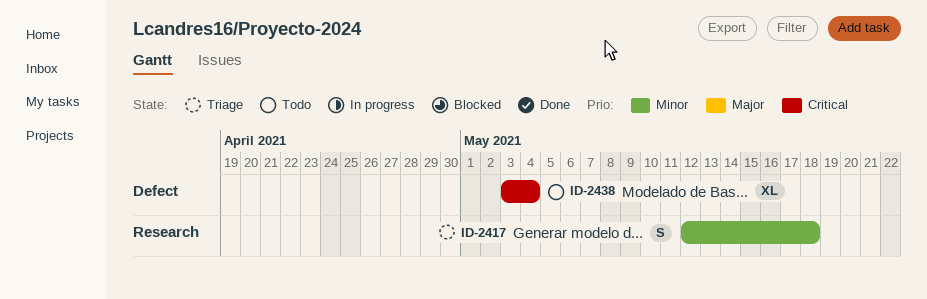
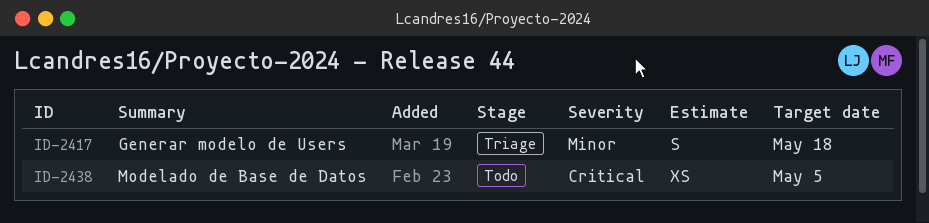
ID-2438, estimate: XL -> XS
ID-2438, due: May 4 -> May 5

